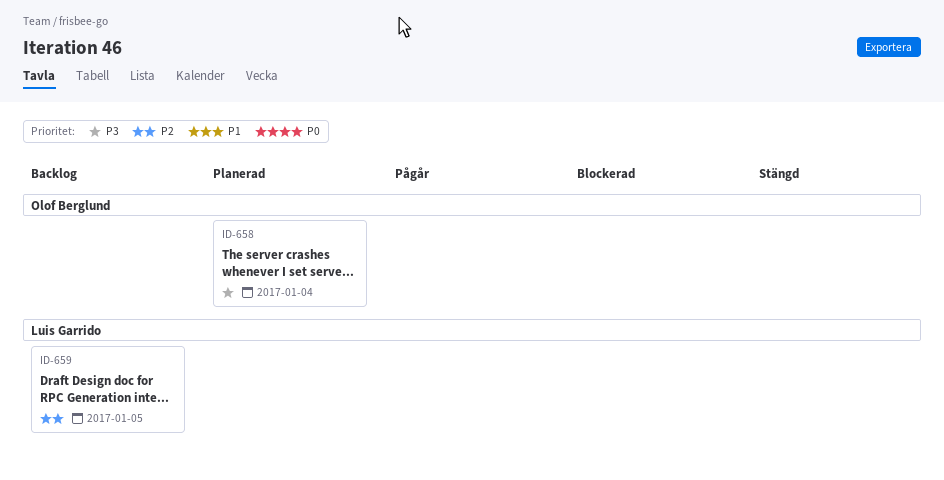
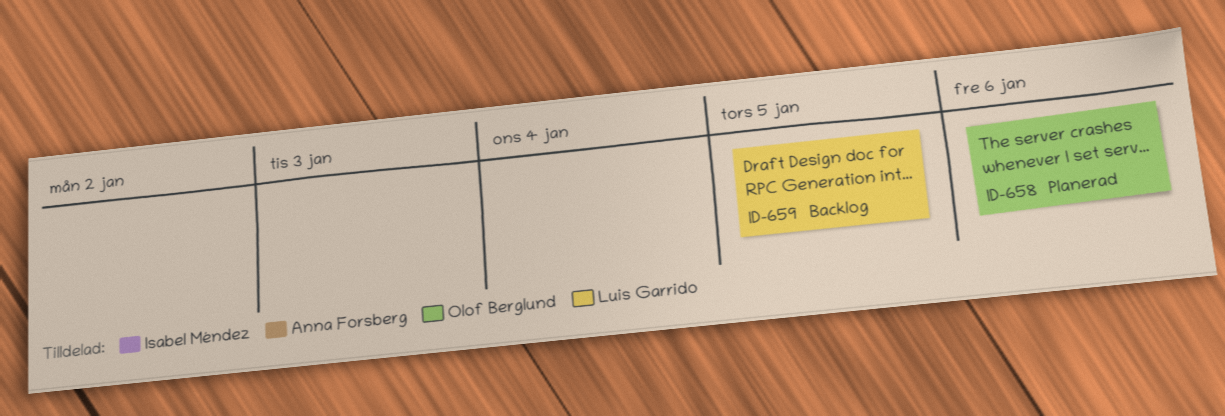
ID-658, due: Jan 4 -> Jan 6

